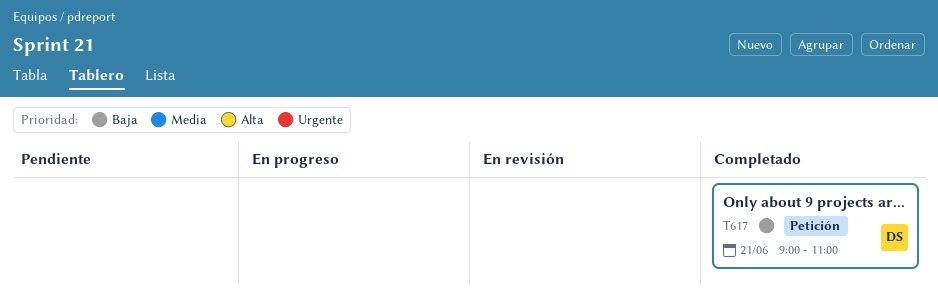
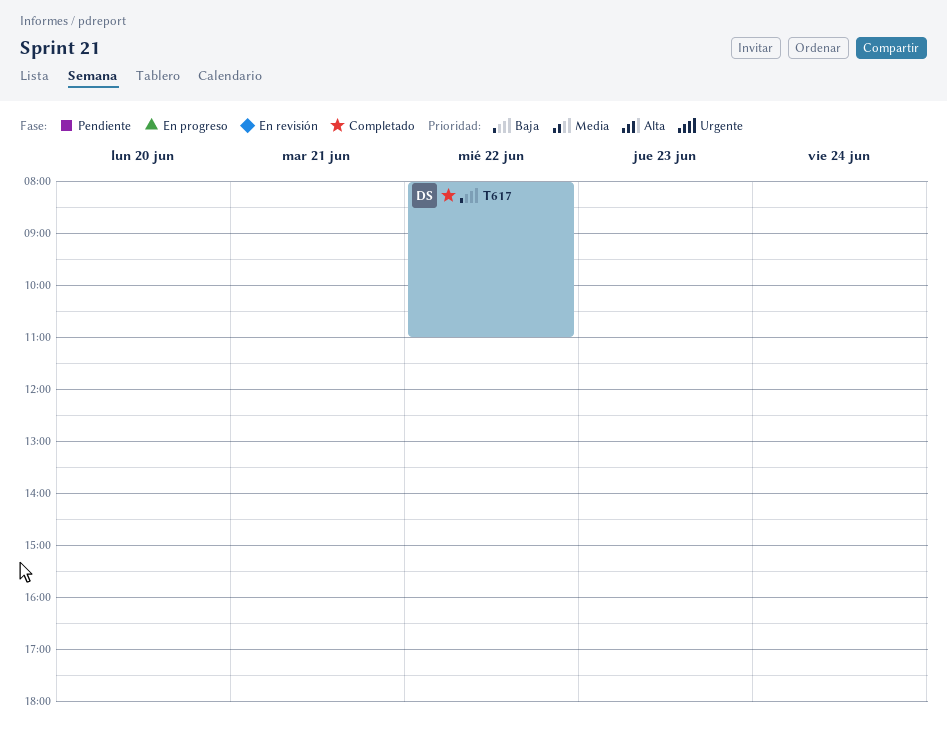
T617, day: Jun 21 -> Jun 22
T617, begins: 09:00 -> 08:00

